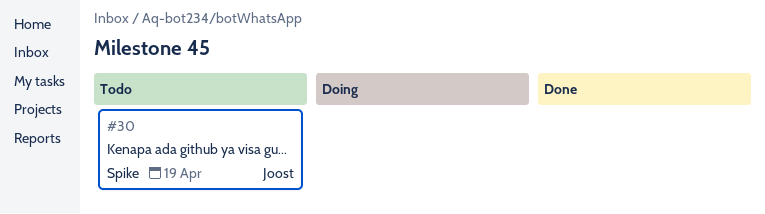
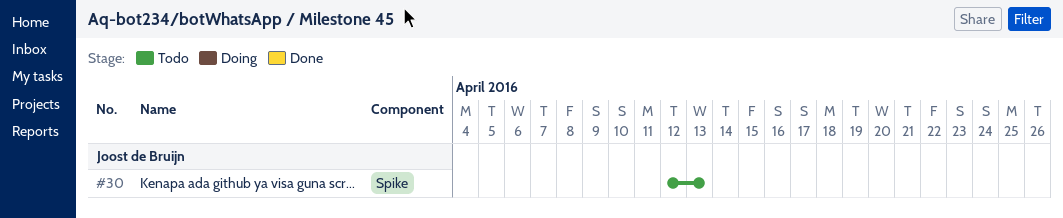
#30, due: Apr 19 -> Apr 13

